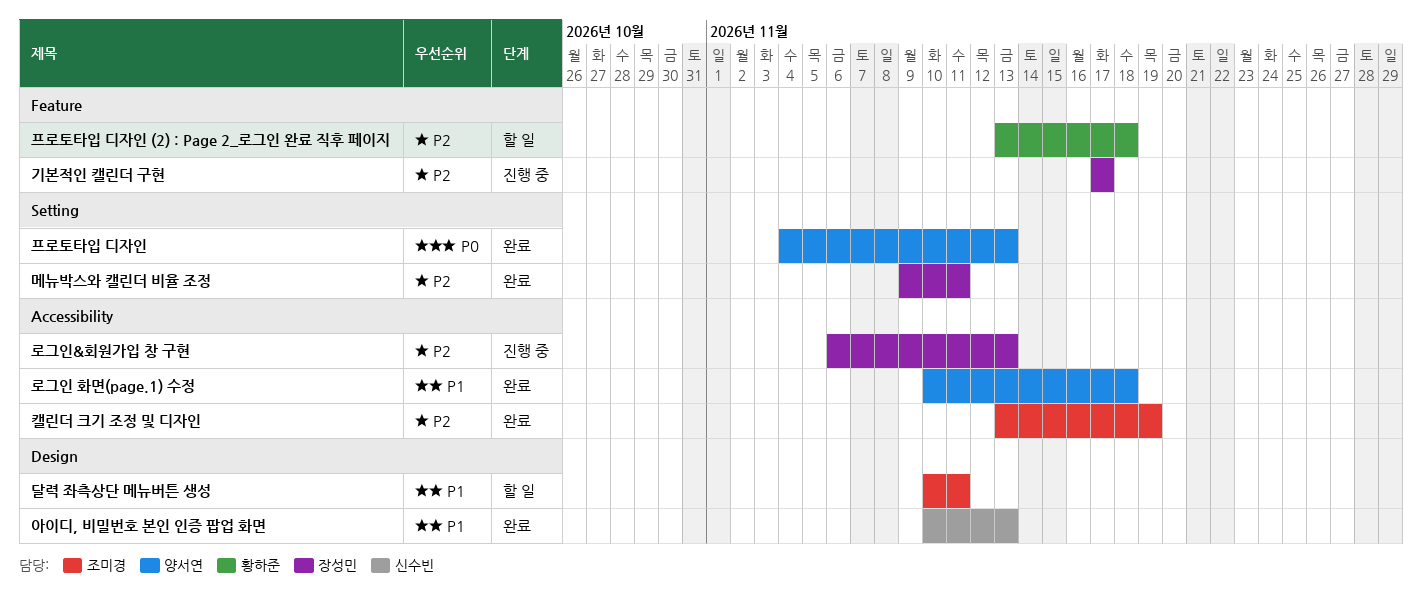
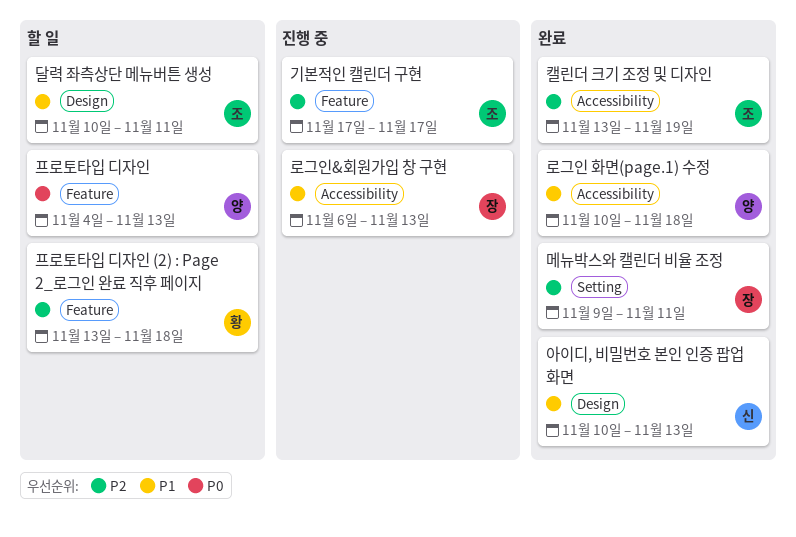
기본적인 캘린더 구현, owner: 장성민 -> 조미경
로그인&회원가입 창 구현, priority: P2 -> P1
프로토타입 디자인, status: 완료 -> 할 일
프로토타입 디자인, label: Setting -> Feature

